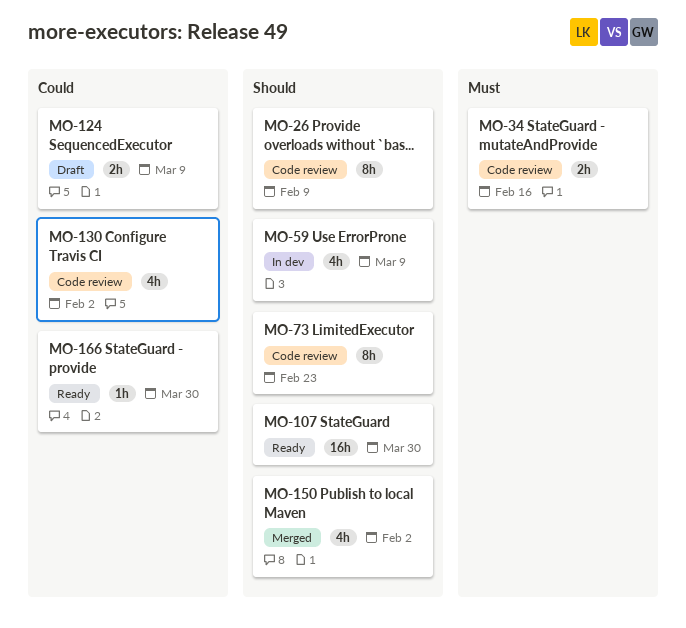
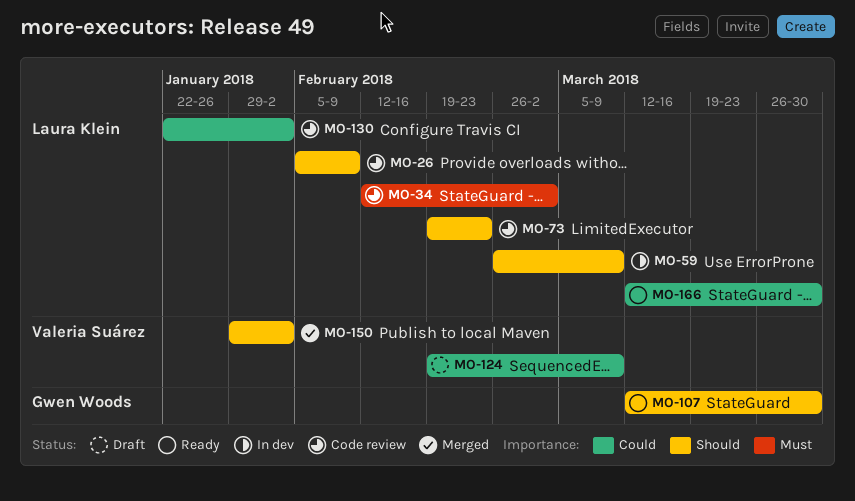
MO-34, due: Feb 16 -> Mar 2

